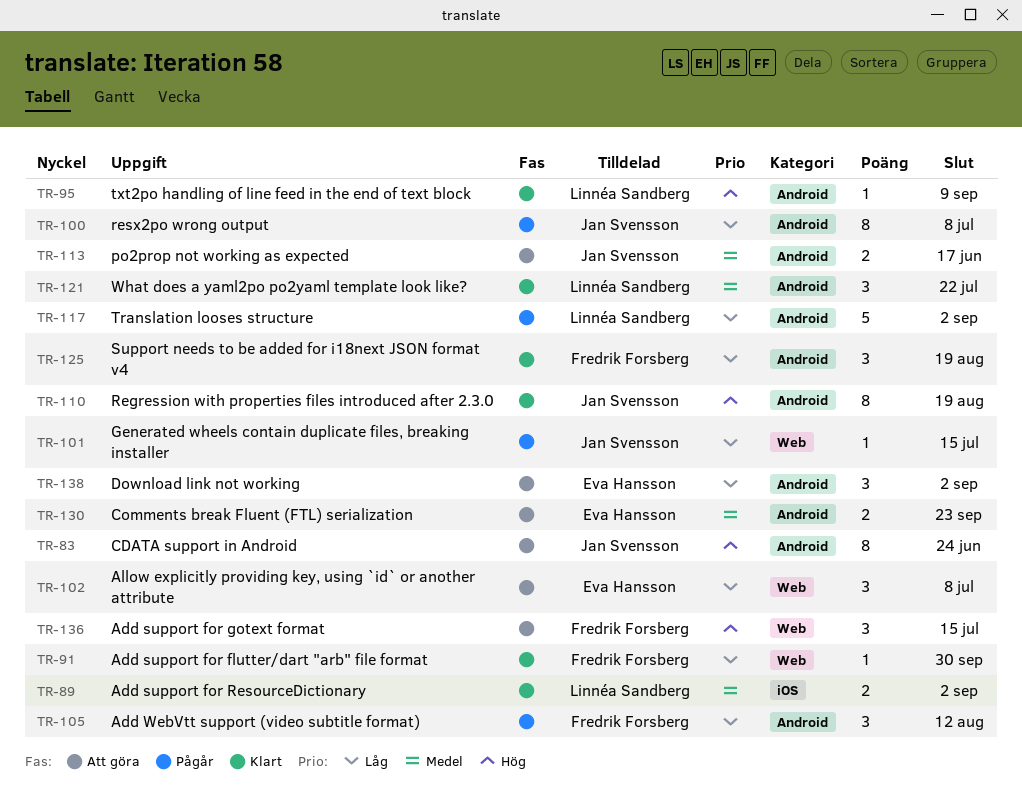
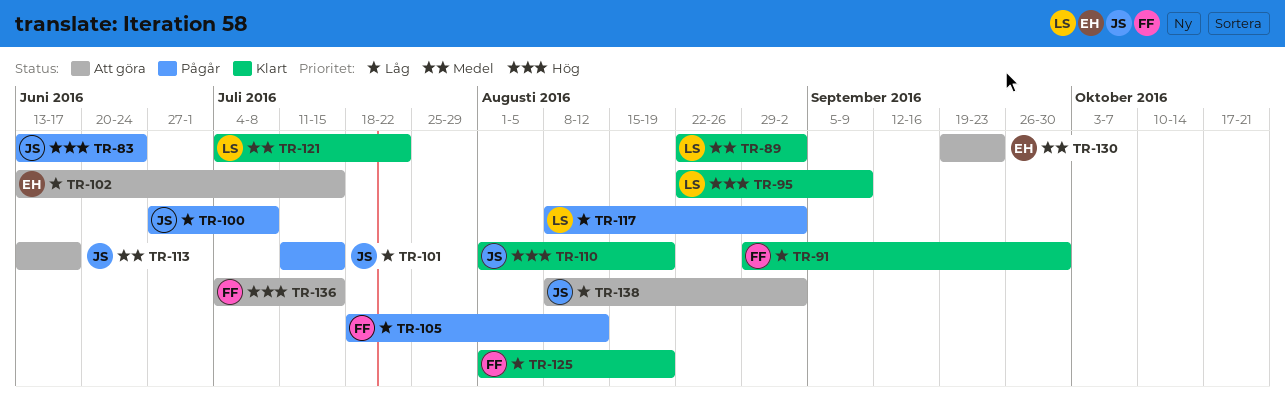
TR-83, status: Att göra -> Pågår
TR-102, due: Jul 8 -> Jul 15
TR-138, owner: Eva Hansson -> Jan Svensson

